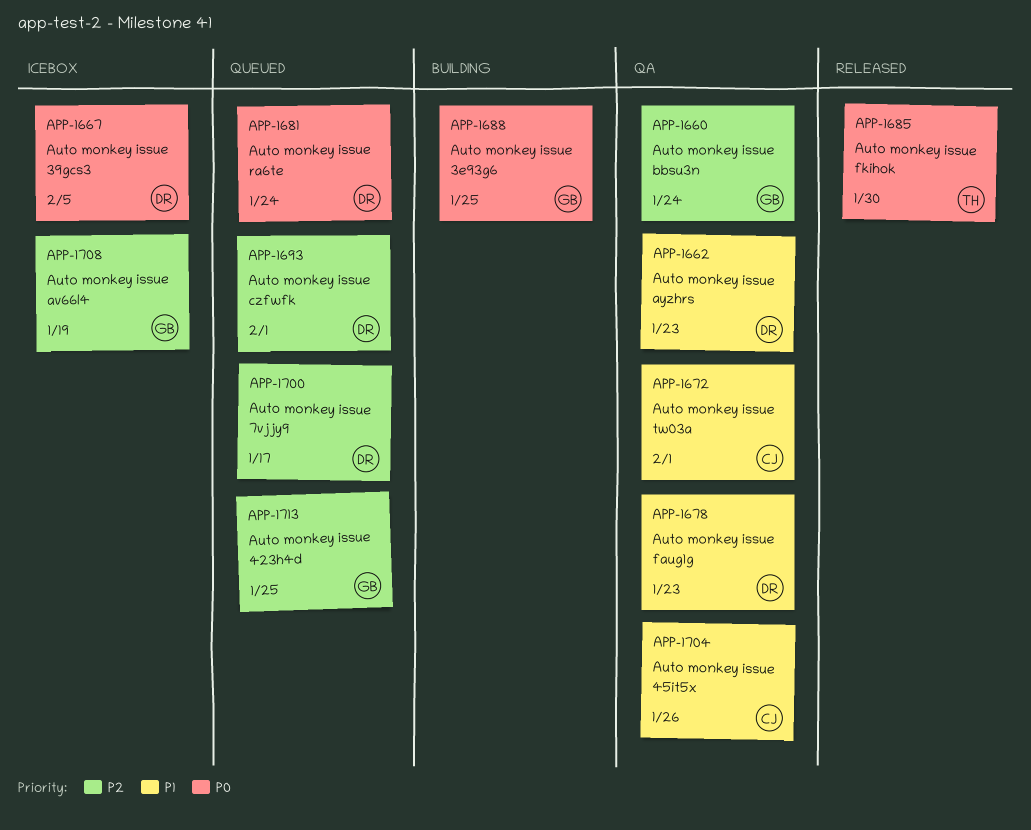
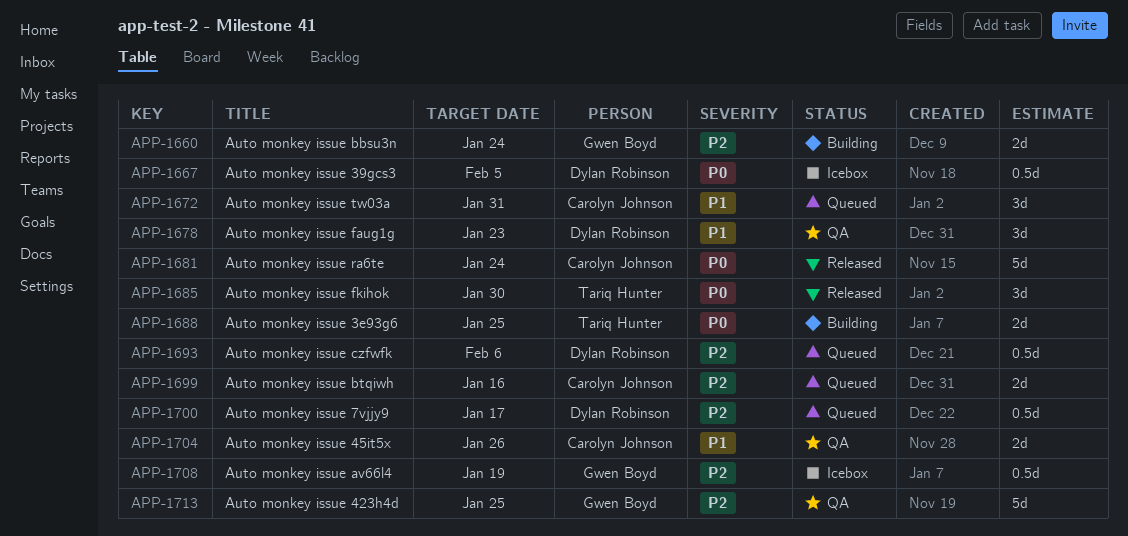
APP-1660, status: QA -> Building
APP-1662: present -> none
APP-1672, status: QA -> Queued
APP-1672, due: Feb 1 -> Jan 31
APP-1681, status: Queued -> Released
APP-1681, owner: Dylan Robinson -> Carolyn Johnson
APP-1688, owner: Gwen Boyd -> Tariq Hunter
APP-1693, due: Feb 1 -> Feb 6
APP-1699: none -> present
APP-1713, status: Queued -> QA

